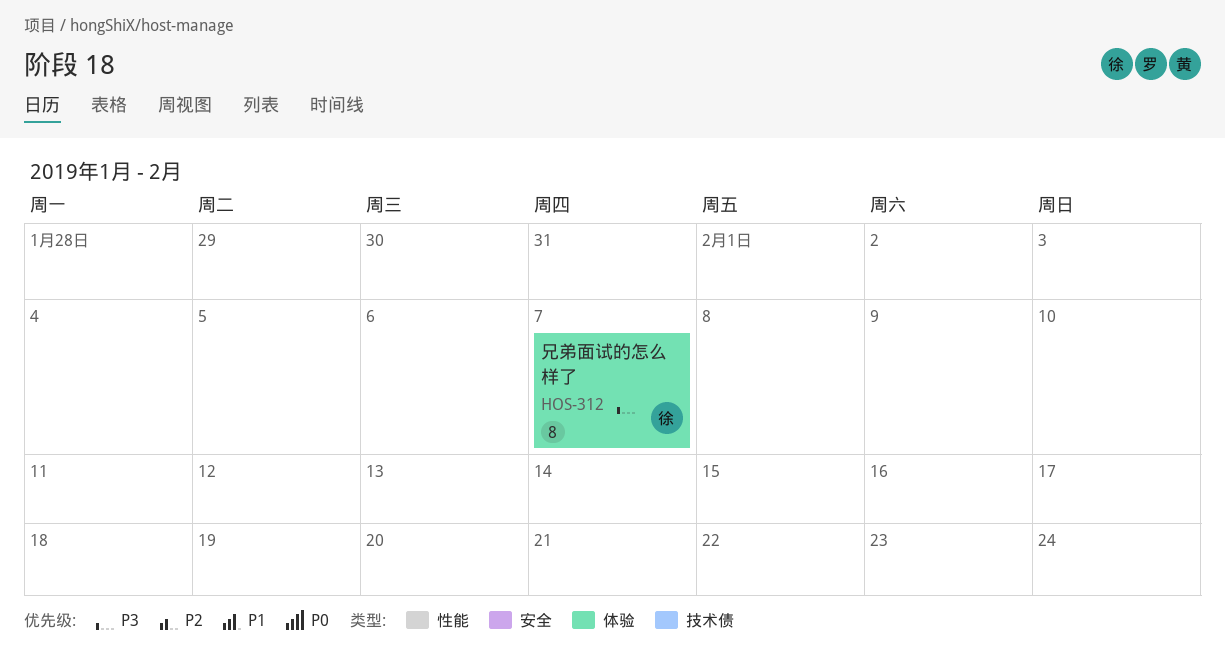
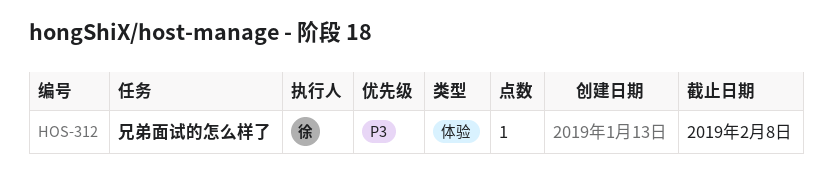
HOS-312, estimate: 8 -> 1
HOS-312, due: Feb 7 -> Feb 8

